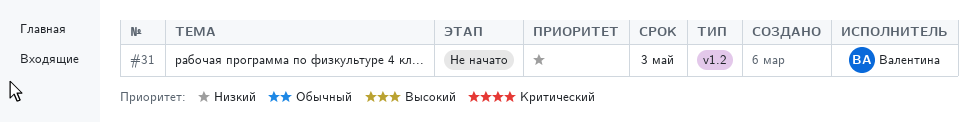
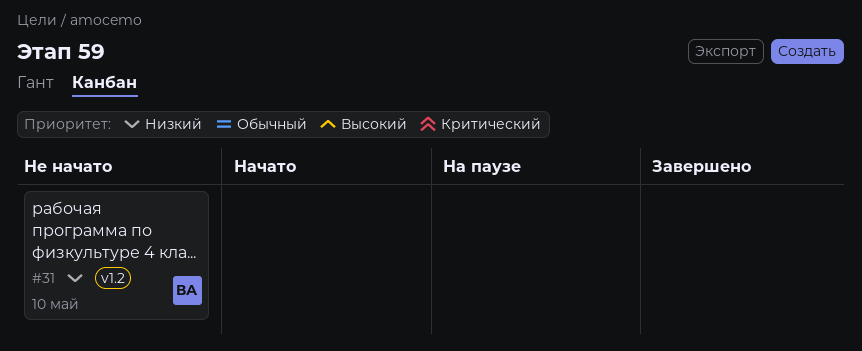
#31, due: May 3 -> May 10

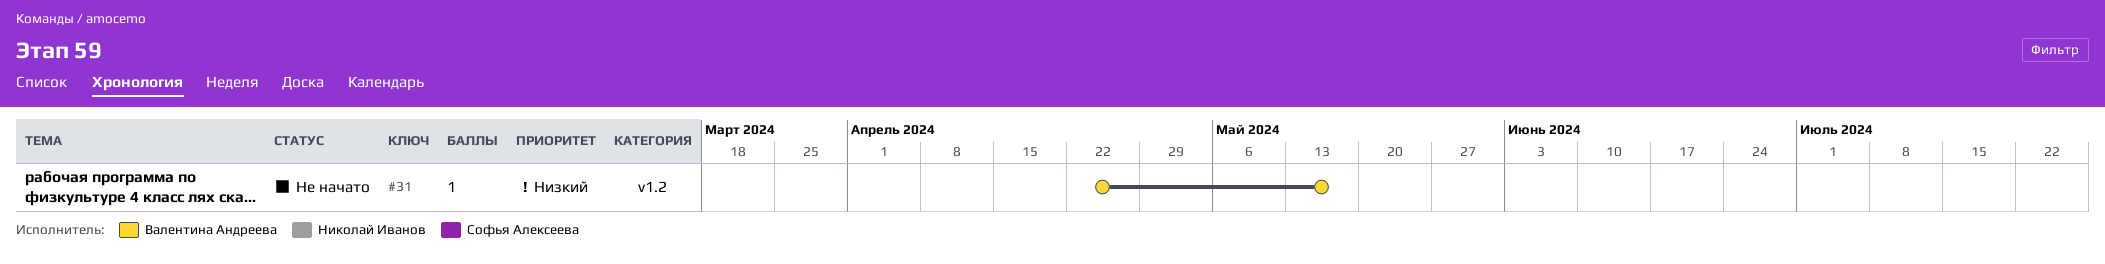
#31, due: May 10 -> May 17

